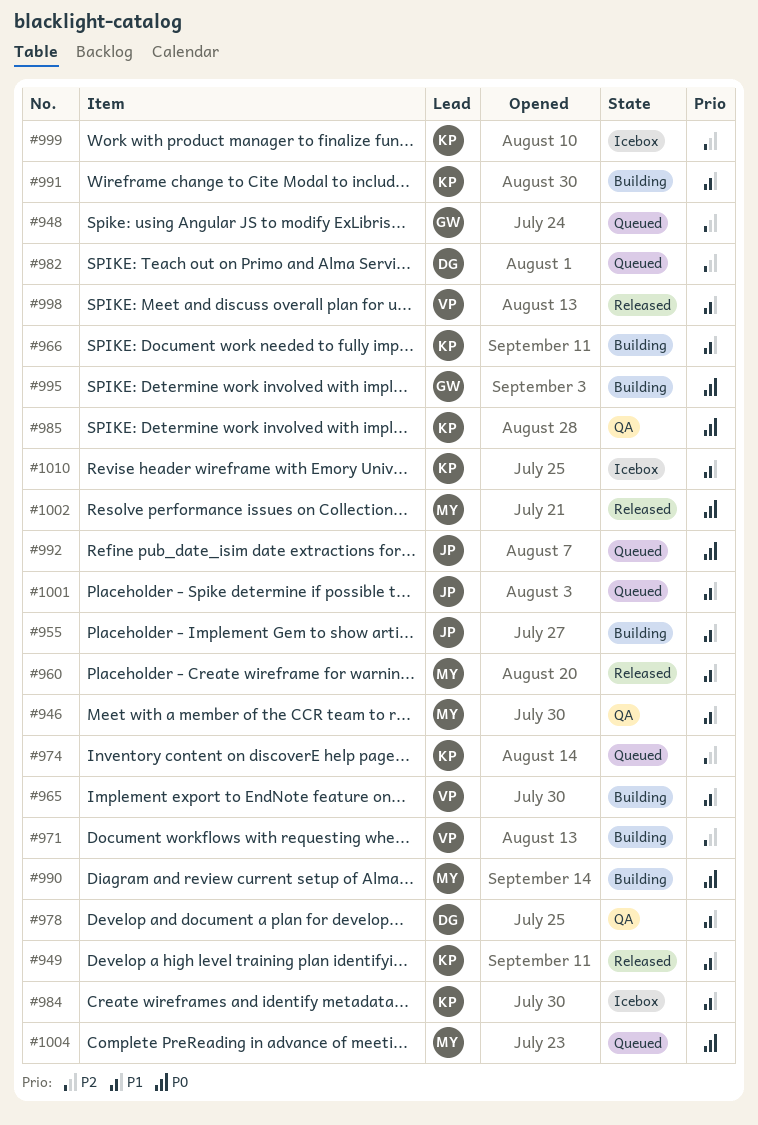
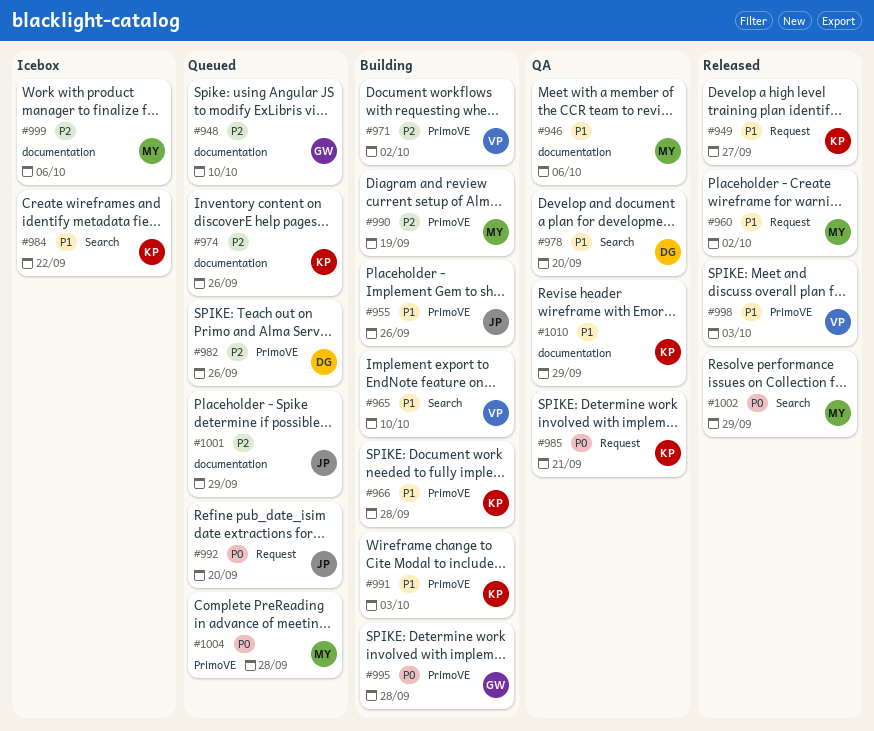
#990, priority: P0 -> P2
#999, owner: KP -> MY
#1001, priority: P1 -> P2
#1010, status: Icebox -> QA

